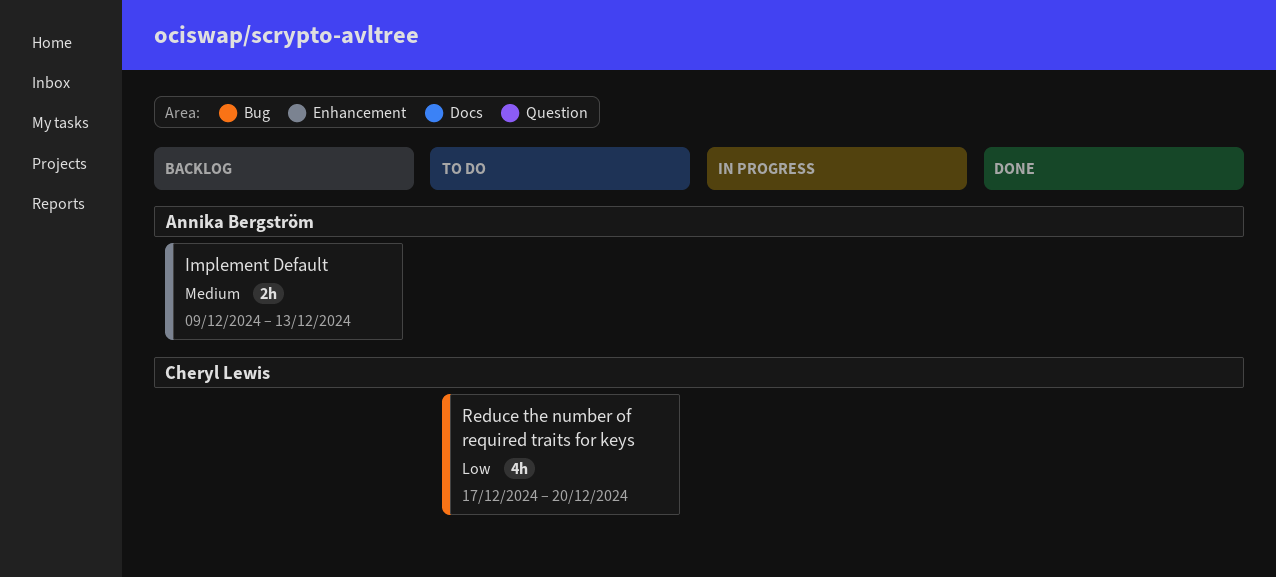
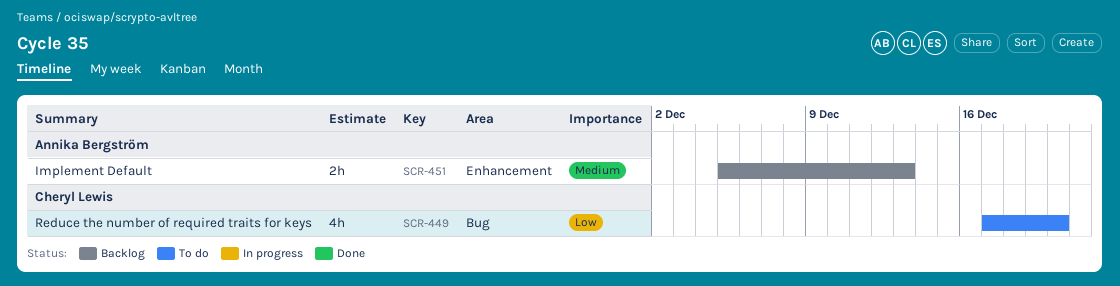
Implement Default, start: Dec 9 -> Dec 5

